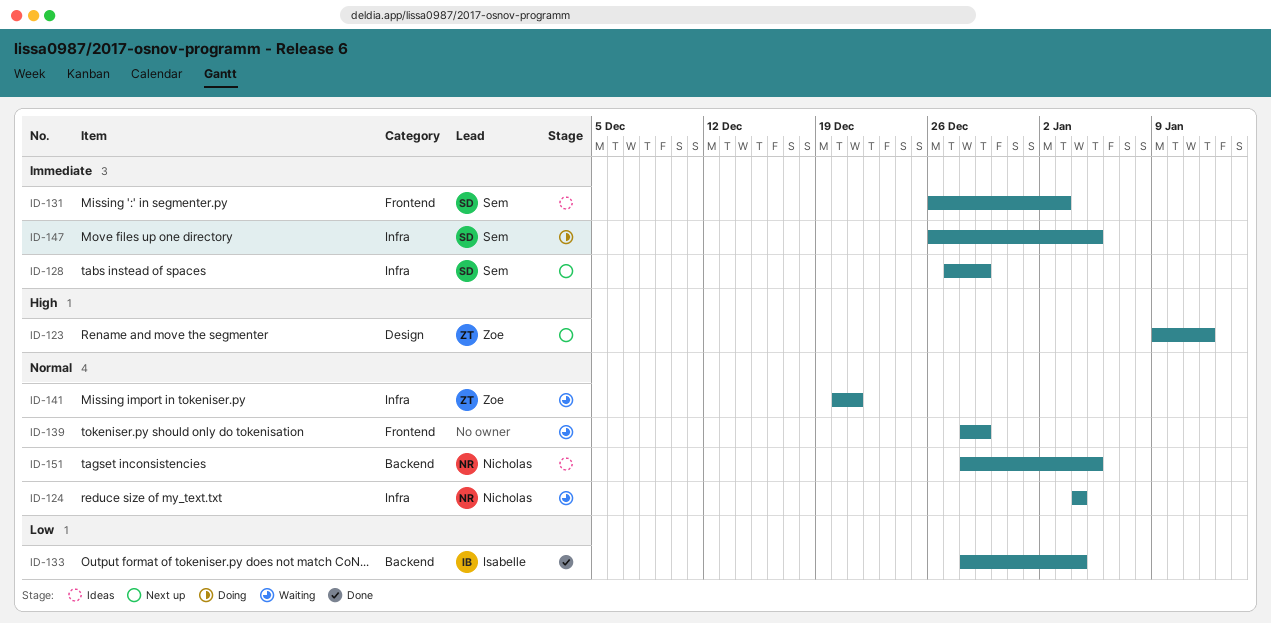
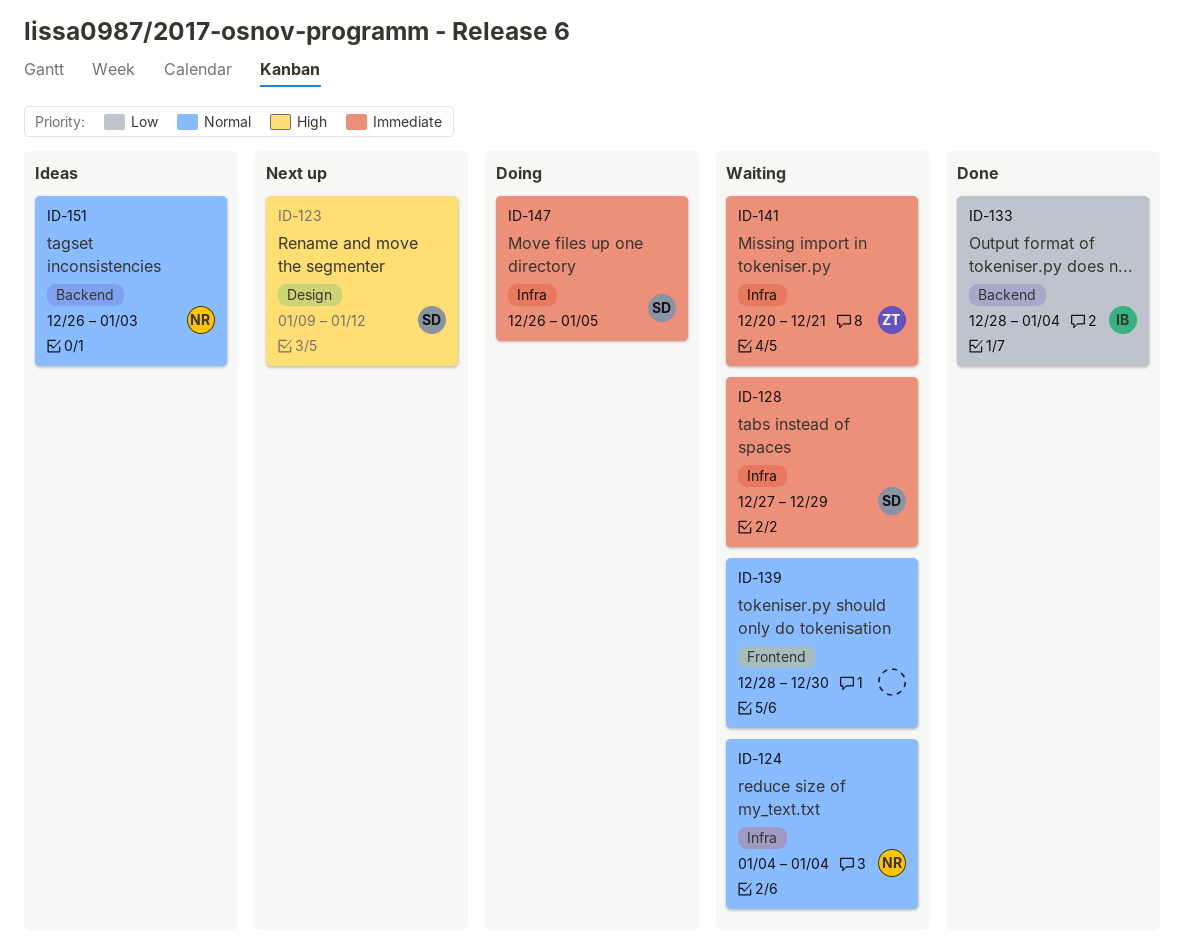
ID-123, owner: Zoe -> Sem
ID-128, status: Next up -> Waiting
ID-131: present -> none
ID-139, due: Dec 29 -> Dec 30
ID-141, priority: Normal -> Immediate
ID-151, start: Dec 28 -> Dec 26
ID-151, due: Jan 5 -> Jan 3

